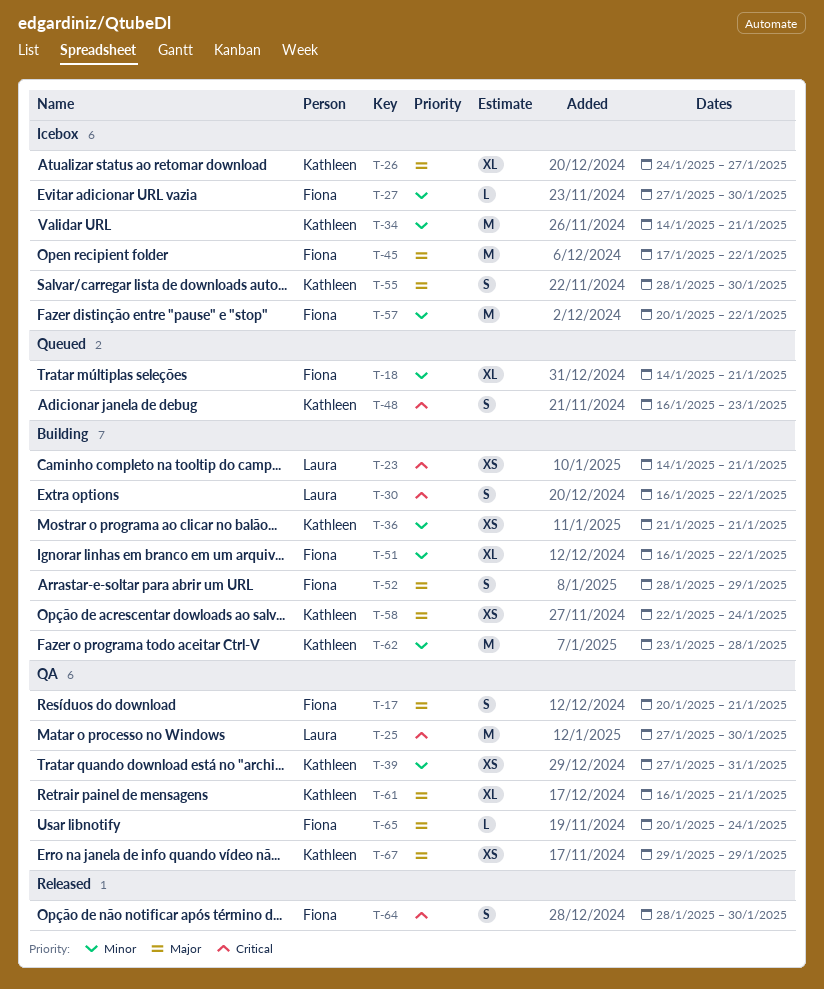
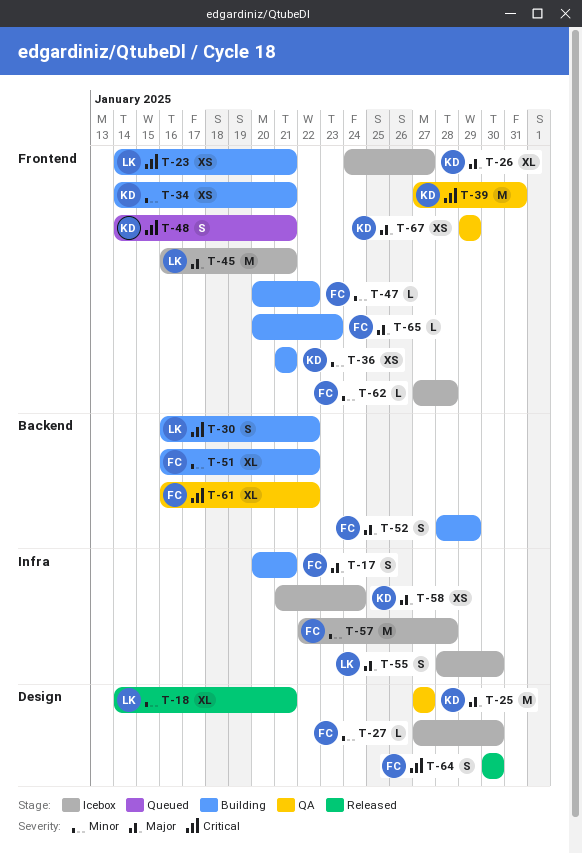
T-17, status: QA -> Building
T-18, status: Queued -> Released
T-18, owner: Fiona -> Laura
T-25, owner: Laura -> Kathleen
T-25, priority: Critical -> Major
T-25, due: Jan 30 -> Jan 27
T-34, status: Icebox -> Building
T-34, estimate: M -> XS
T-39, priority: Minor -> Critical
T-39, estimate: XS -> M
T-45, owner: Fiona -> Laura
T-45, start: Jan 17 -> Jan 16
T-45, due: Jan 22 -> Jan 21
T-47: none -> present
T-48, start: Jan 16 -> Jan 14
T-48, due: Jan 23 -> Jan 21
T-55, owner: Kathleen -> Laura
T-57, start: Jan 20 -> Jan 22
T-57, due: Jan 22 -> Jan 28
T-58, status: Building -> Icebox
T-58, start: Jan 22 -> Jan 21
T-61, owner: Kathleen -> Fiona
T-61, priority: Major -> Critical
T-61, due: Jan 21 -> Jan 22
T-62, status: Building -> Icebox
T-62, owner: Kathleen -> Fiona
T-62, estimate: M -> L
T-62, start: Jan 23 -> Jan 27
T-64, start: Jan 28 -> Jan 30
T-65, status: QA -> Building
T-65, due: Jan 24 -> Jan 23

